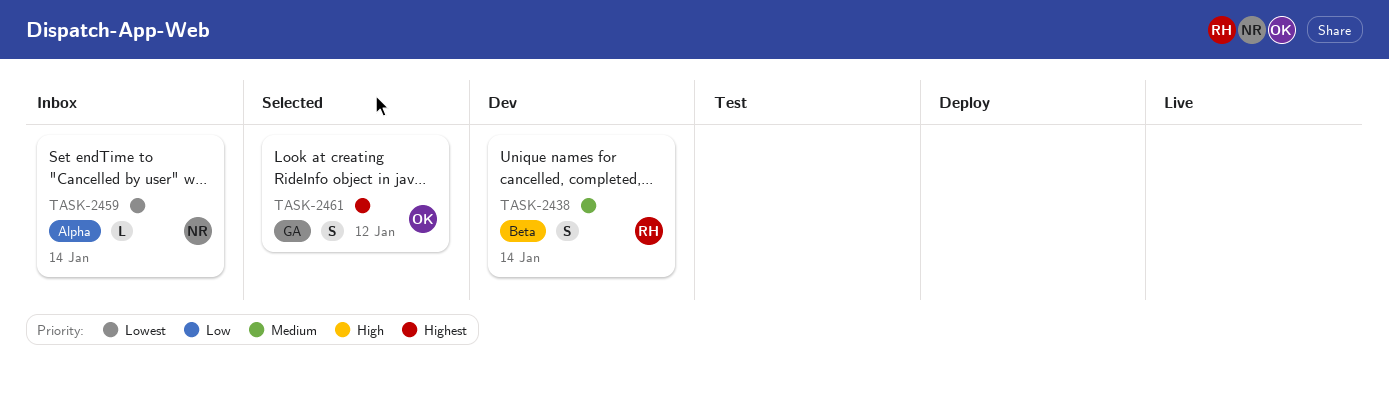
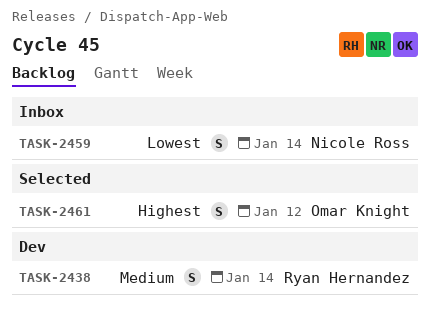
TASK-2459, estimate: L -> S

